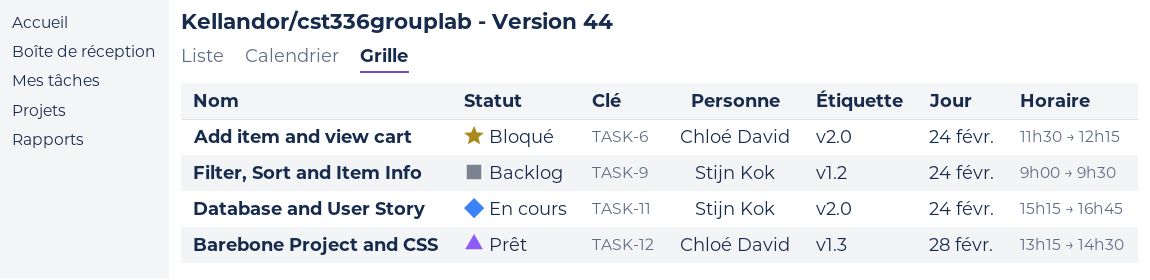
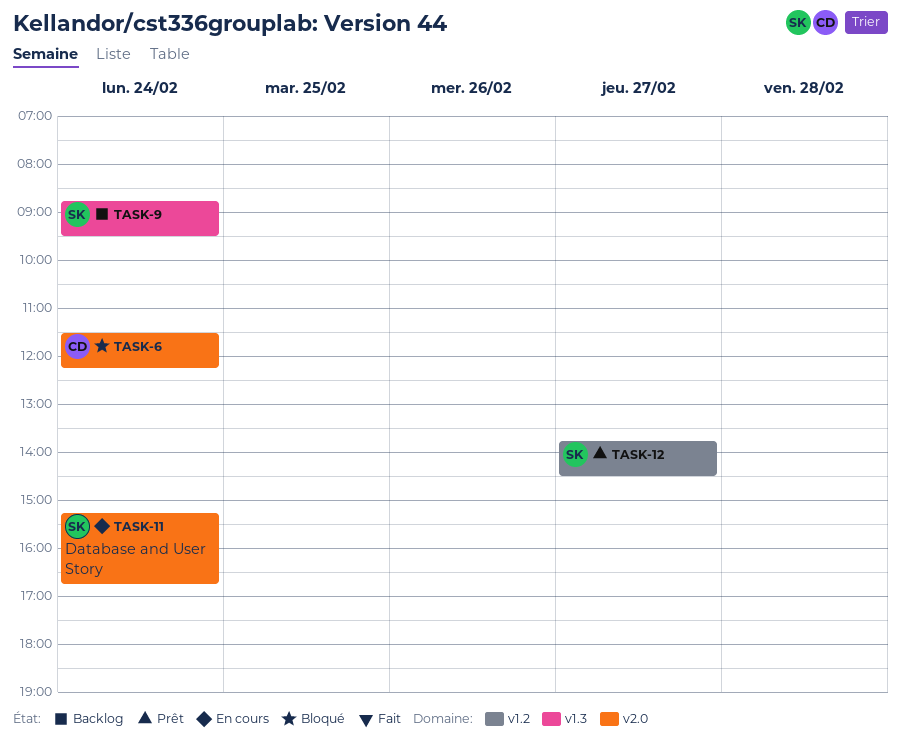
TASK-9, label: v1.2 -> v1.3
TASK-9, begins: 09:00 -> 08:45
TASK-12, owner: Chloé David -> Stijn Kok
TASK-12, label: v1.3 -> v1.2
TASK-12, day: Feb 28 -> Feb 27
TASK-12, begins: 13:15 -> 13:45

